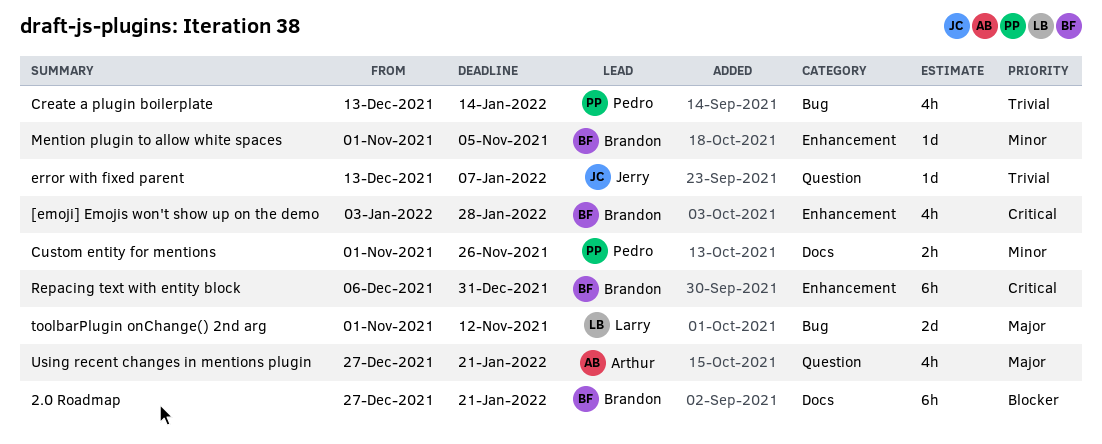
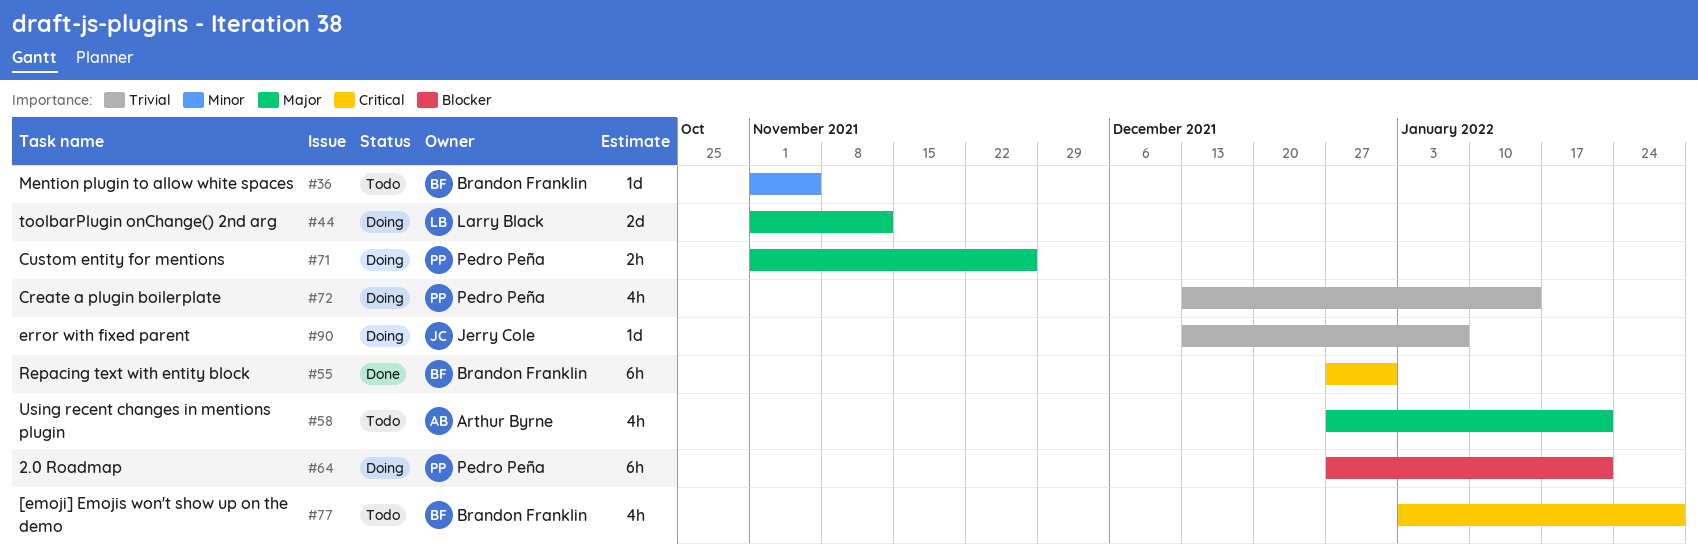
2.0 Roadmap, owner: Brandon Franklin -> Pedro Peña
Custom entity for mentions, priority: Minor -> Major
Repacing text with entity block, start: Dec 6 -> Dec 27

